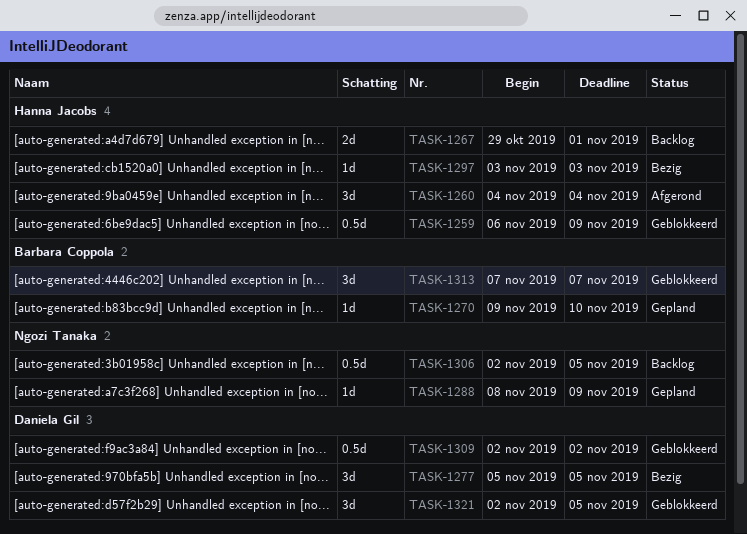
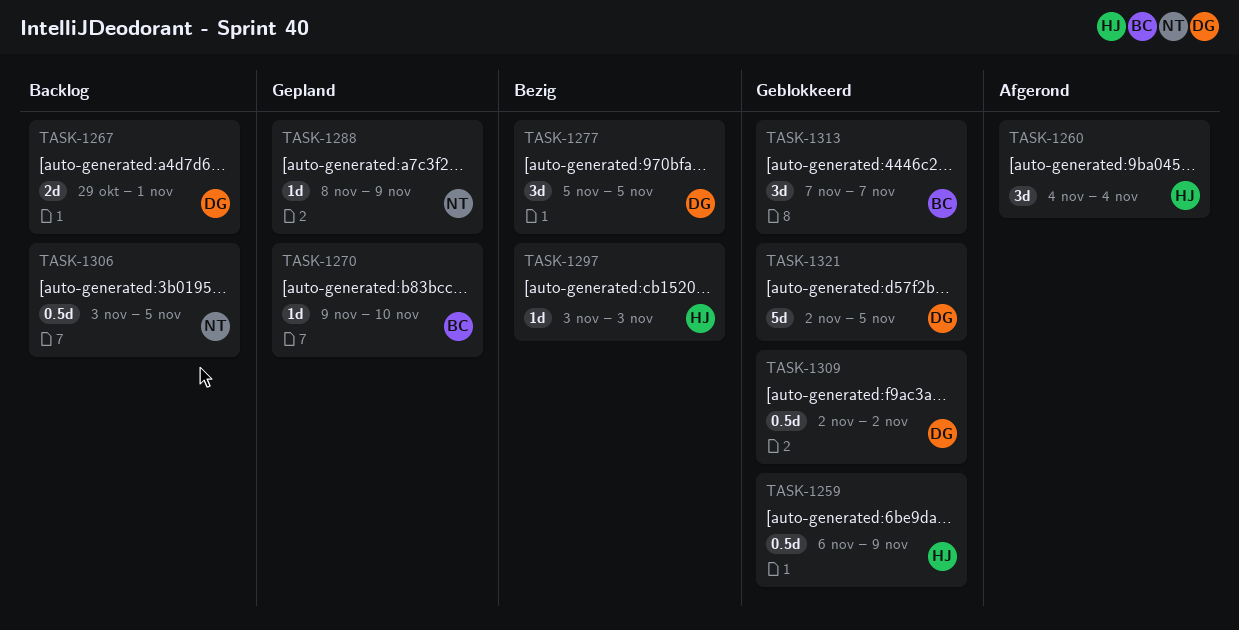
TASK-1267, owner: Hanna Jacobs -> Daniela Gil
TASK-1306, start: Nov 2 -> Nov 3
TASK-1321, estimate: 3d -> 5d

